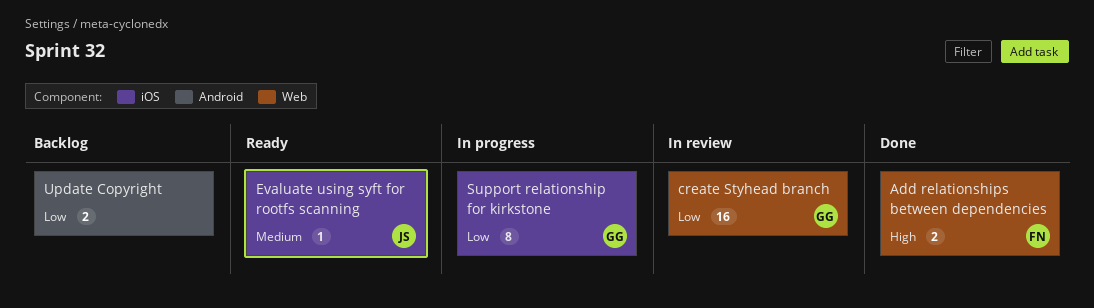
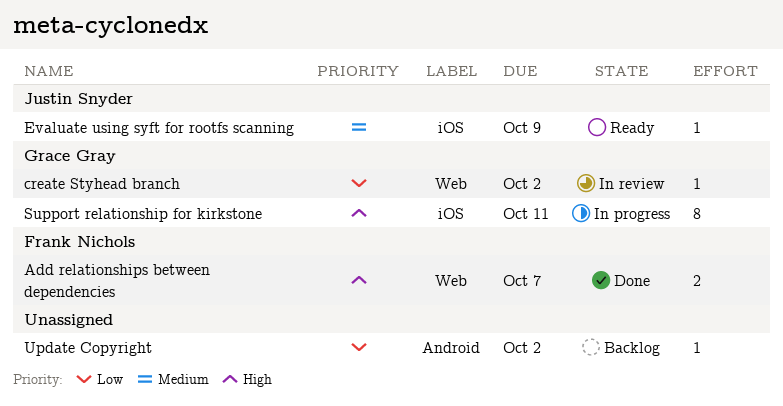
create Styhead branch, estimate: 16 -> 1
Support relationship for kirkstone, priority: Low -> High
Update Copyright, estimate: 2 -> 1

